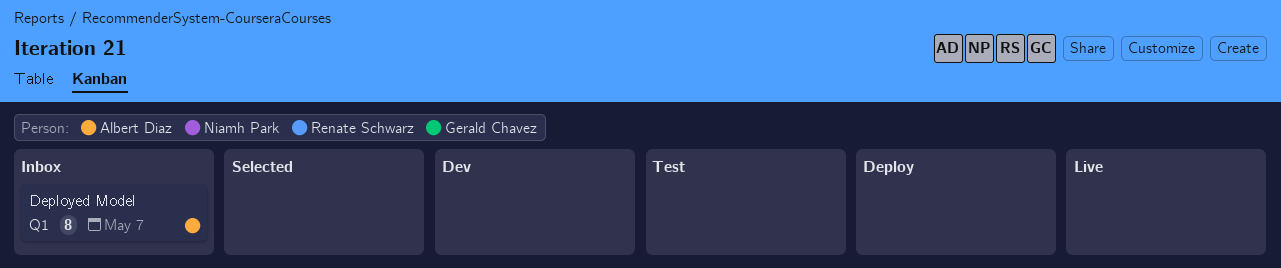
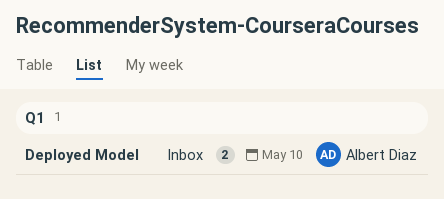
Deployed Model, estimate: 8 -> 2
Deployed Model, due: May 7 -> May 10

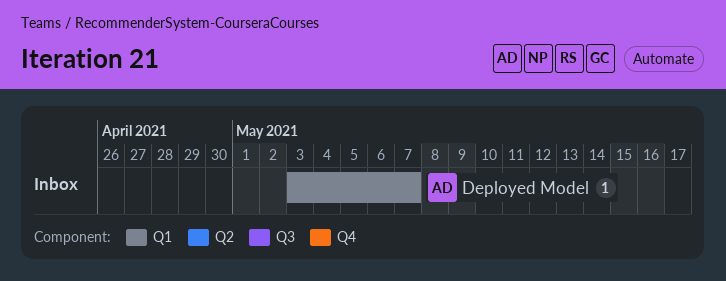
Deployed Model, estimate: 2 -> 1
Deployed Model, due: May 10 -> May 7

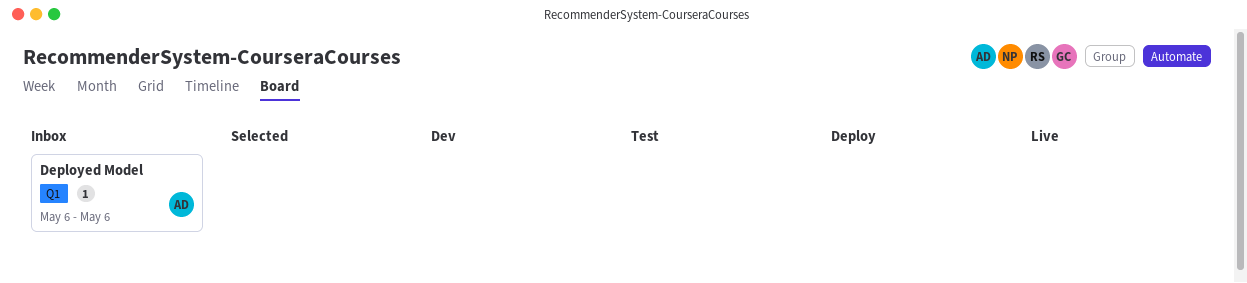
Deployed Model, start: May 3 -> May 6
Deployed Model, due: May 7 -> May 6

